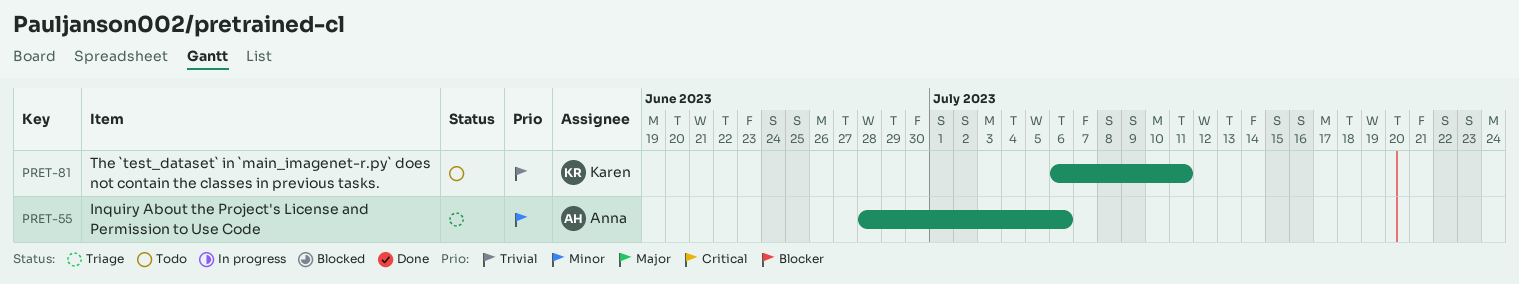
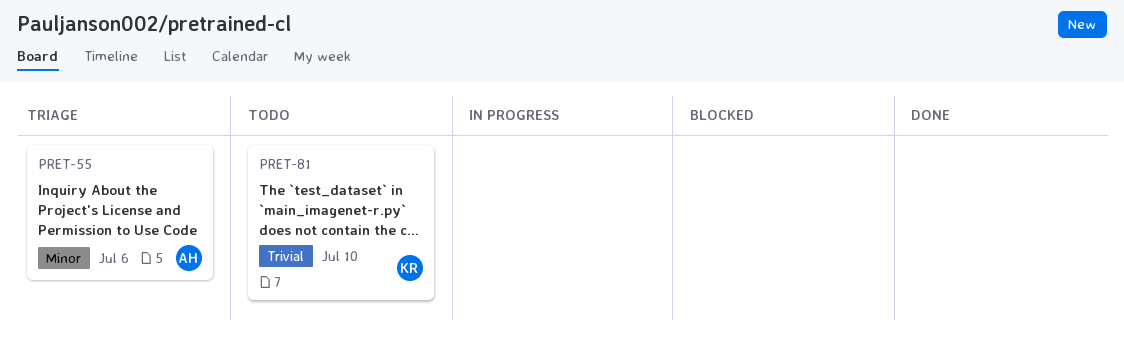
PRET-81, due: Jul 11 -> Jul 10

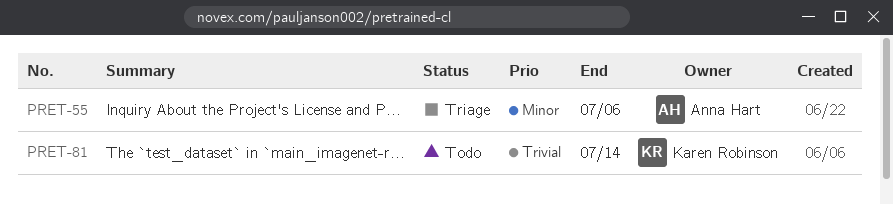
PRET-81, due: Jul 10 -> Jul 14

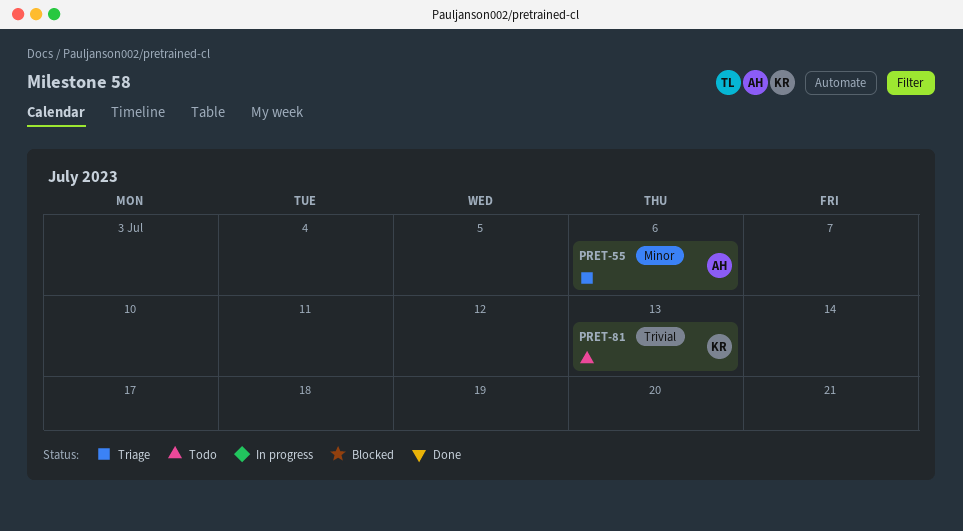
PRET-81, due: Jul 14 -> Jul 13

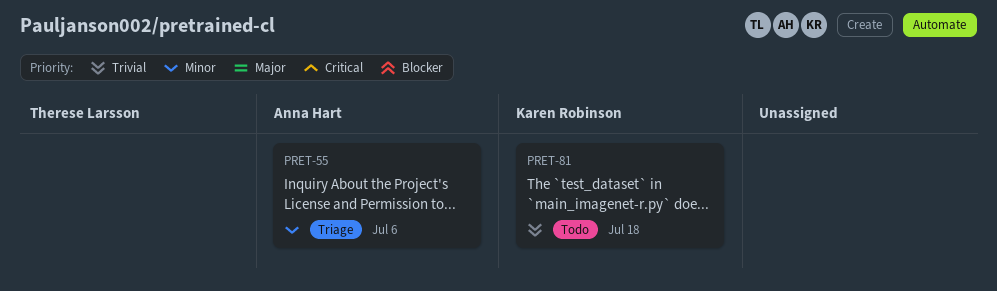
PRET-81, due: Jul 13 -> Jul 18

